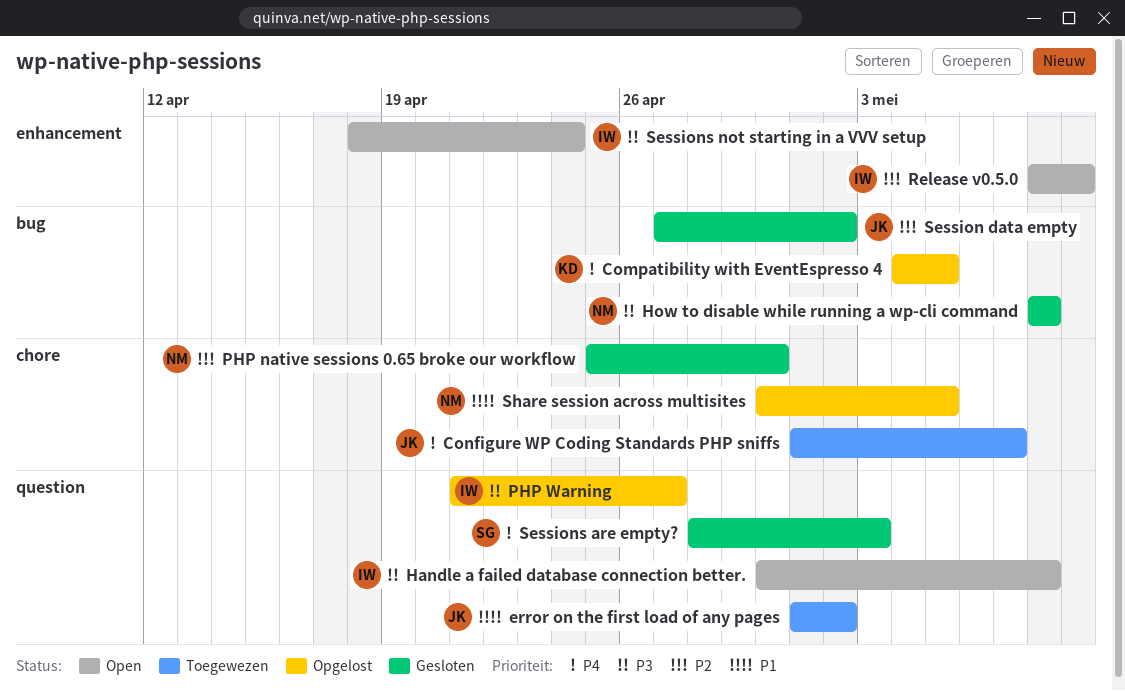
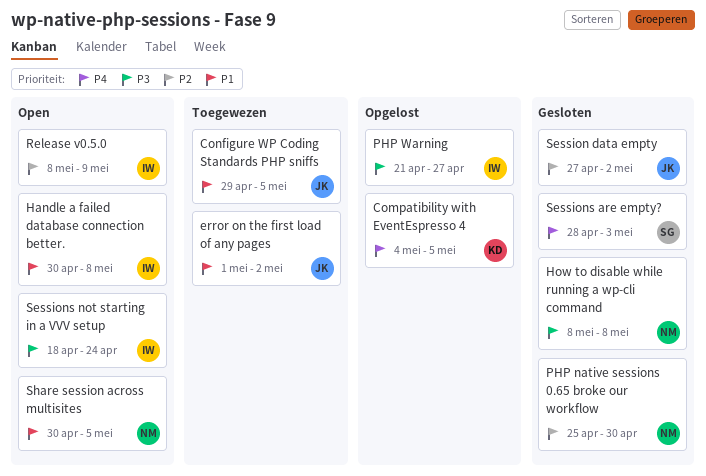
Configure WP Coding Standards PHP sniffs, priority: P4 -> P1
Configure WP Coding Standards PHP sniffs, start: May 1 -> Apr 29
Configure WP Coding Standards PHP sniffs, due: May 7 -> May 5
Handle a failed database connection better., priority: P3 -> P1
Share session across multisites, status: Opgelost -> Open

